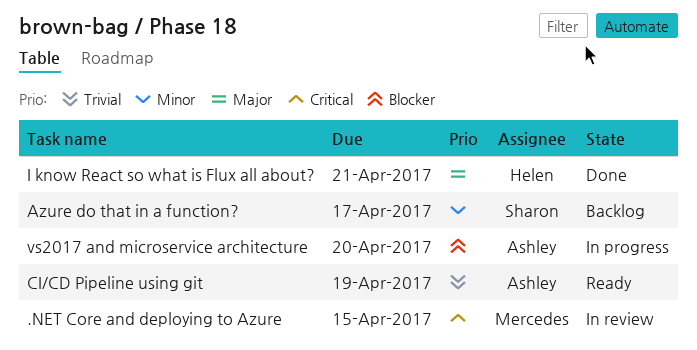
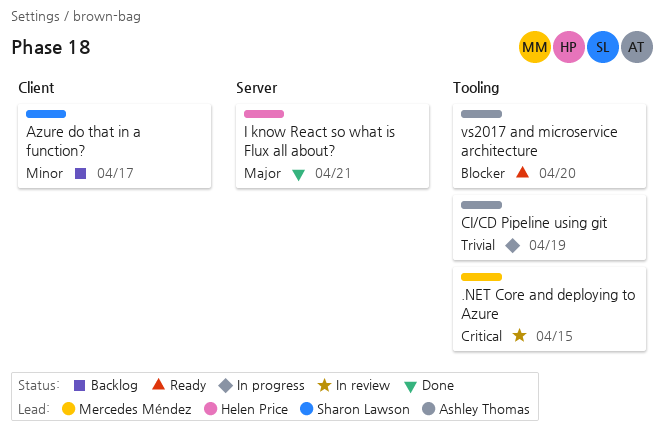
CI/CD Pipeline using git, status: Ready -> In progress
vs2017 and microservice architecture, status: In progress -> Ready

